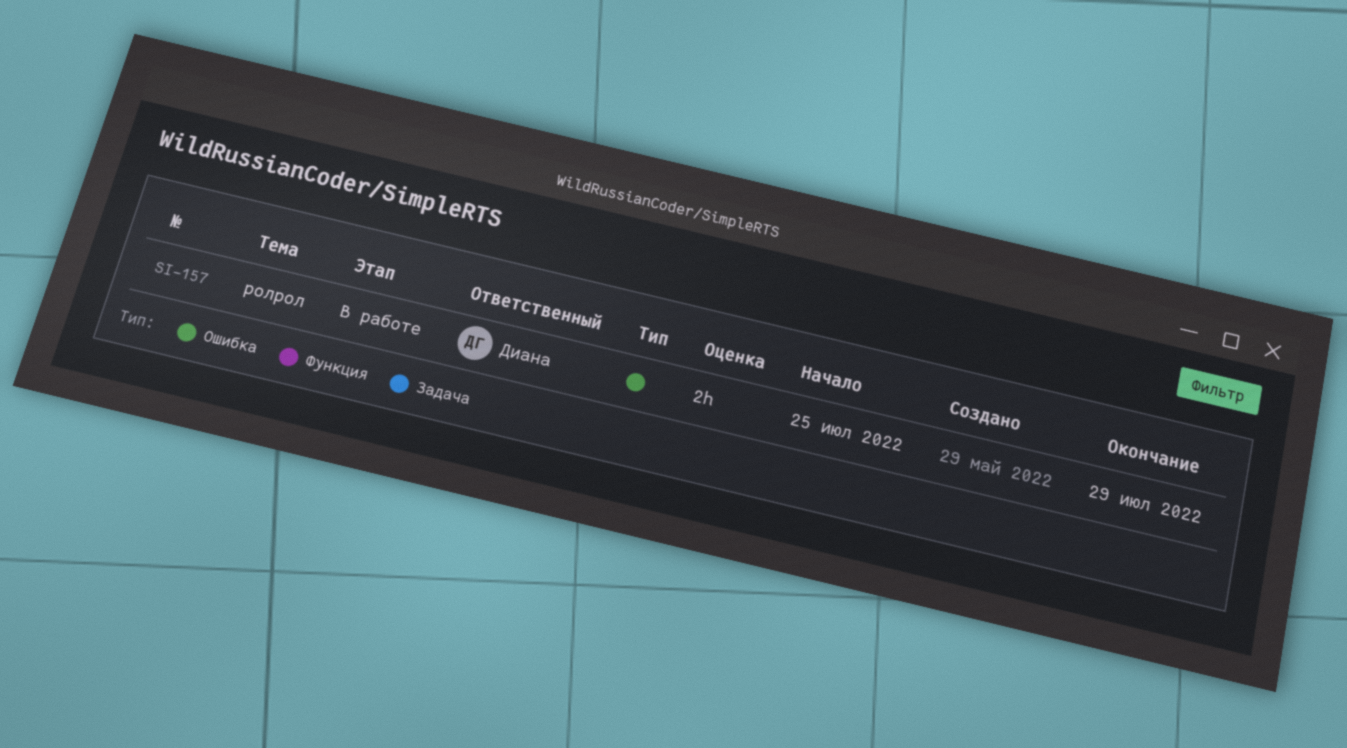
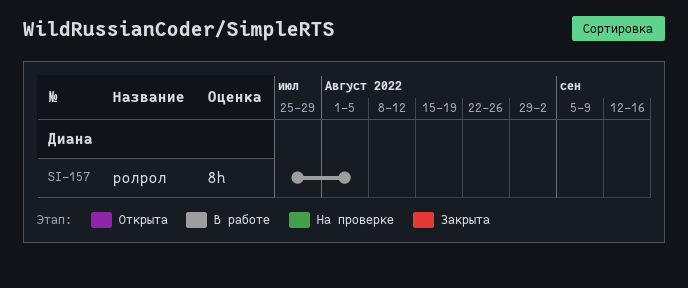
SI-157, estimate: 2h -> 8h
SI-157, due: Jul 29 -> Aug 5

